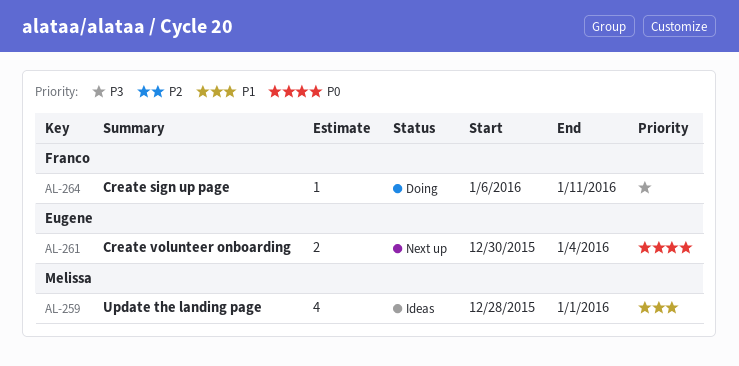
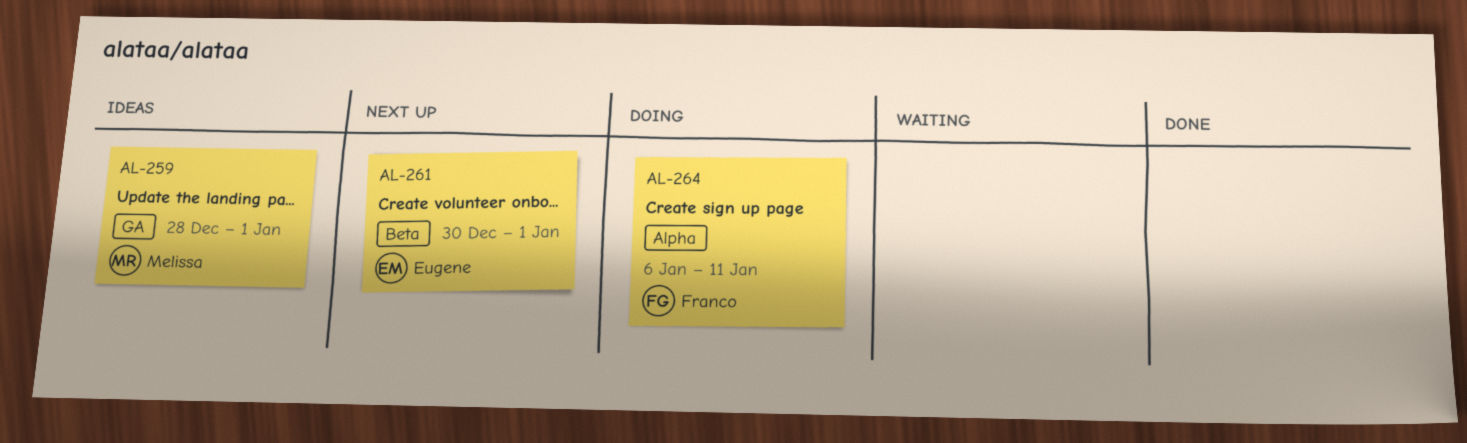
AL-261, due: Jan 4 -> Jan 1

